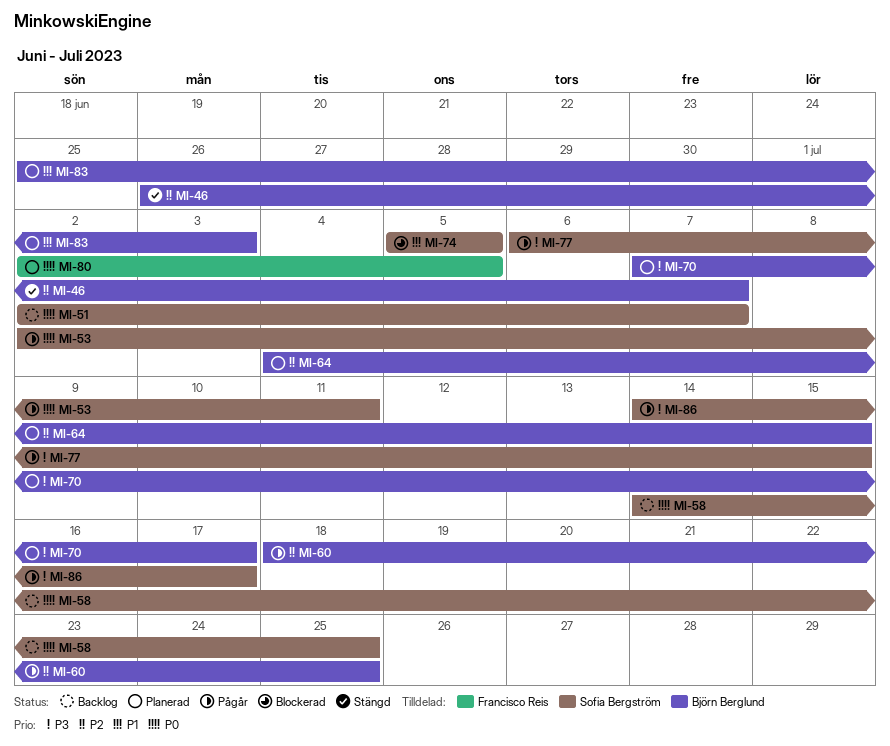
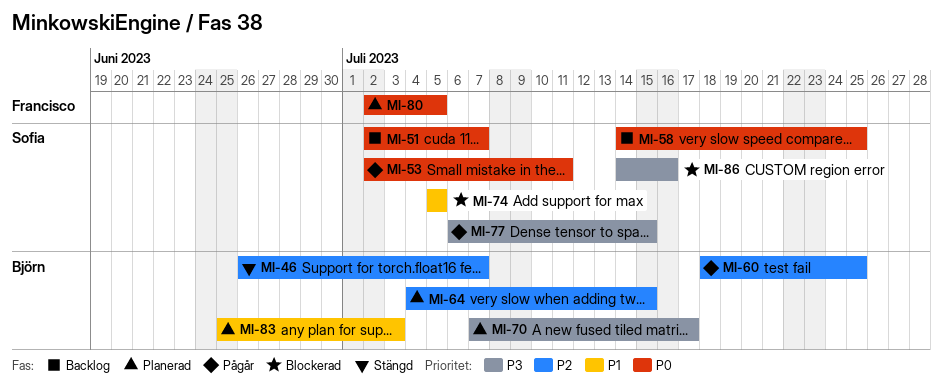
MI-86, status: Pågår -> Blockerad
MI-86, due: Jul 17 -> Jul 16

